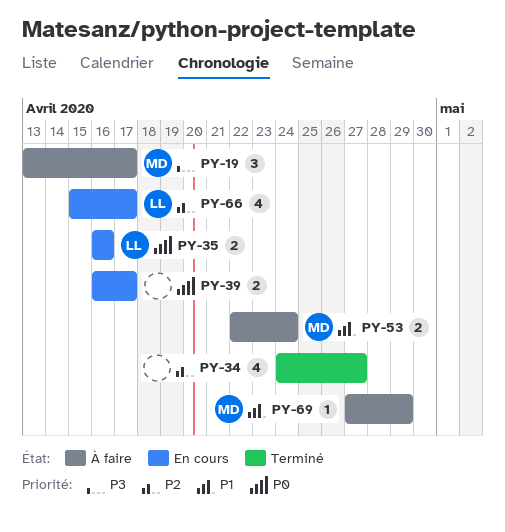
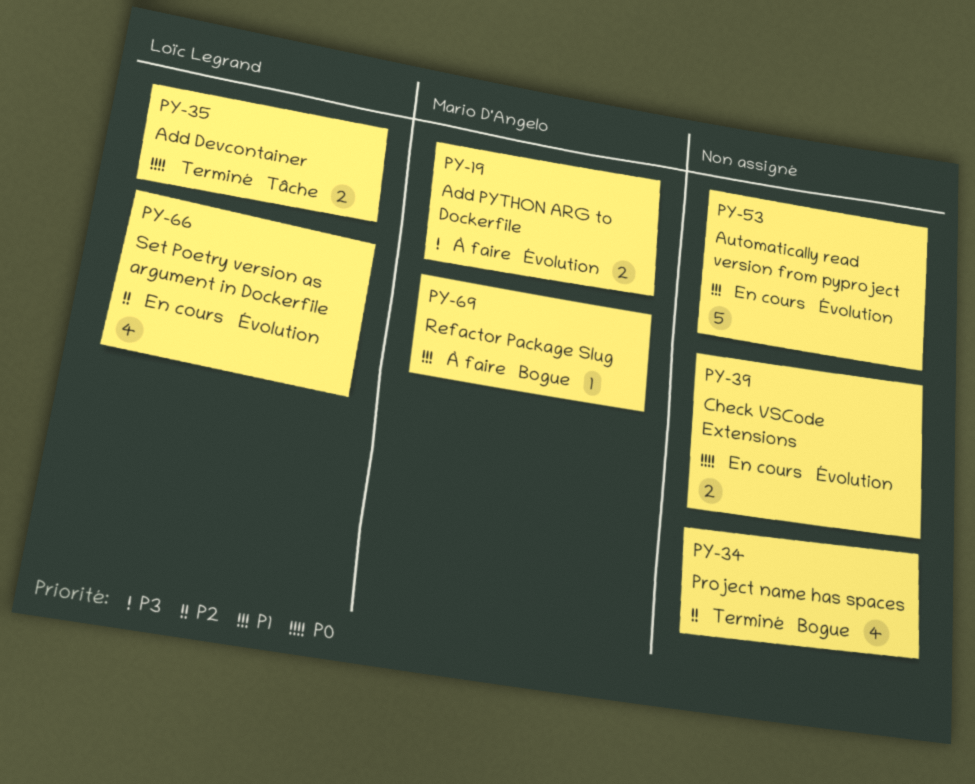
PY-19, estimate: 3 -> 2
PY-35, status: En cours -> Terminé
PY-53, status: À faire -> En cours
PY-53, owner: Mario D'Angelo -> none
PY-53, estimate: 2 -> 5

